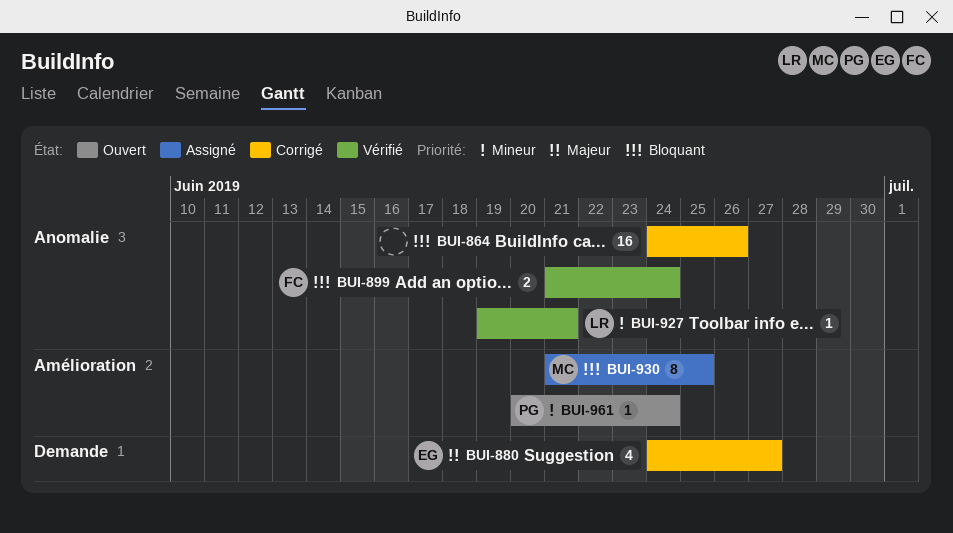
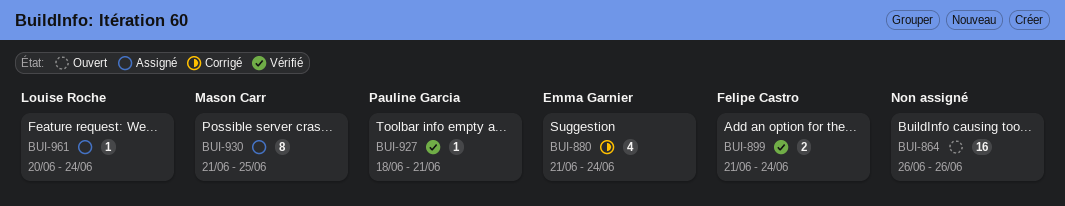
BUI-864, status: Corrigé -> Ouvert
BUI-864, start: Jun 24 -> Jun 26
BUI-880, start: Jun 24 -> Jun 21
BUI-880, due: Jun 27 -> Jun 24
BUI-927, owner: Louise Roche -> Pauline Garcia
BUI-927, start: Jun 19 -> Jun 18
BUI-961, status: Ouvert -> Assigné
BUI-961, owner: Pauline Garcia -> Louise Roche

